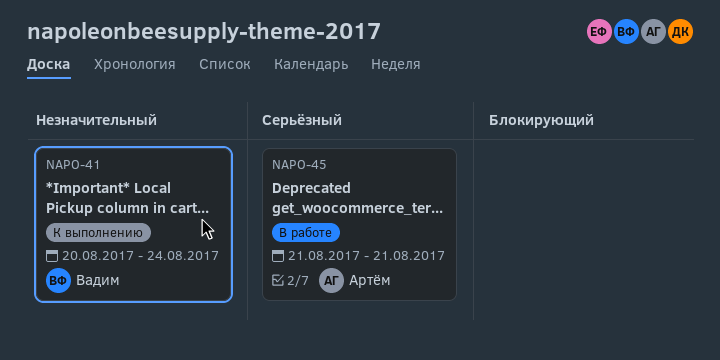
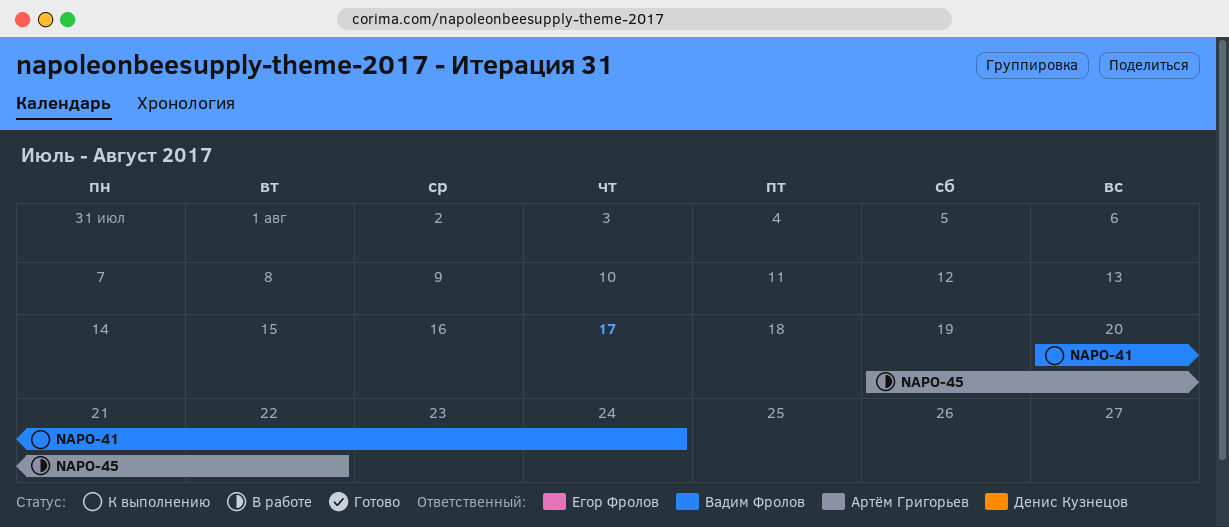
NAPO-45, start: Aug 21 -> Aug 19
NAPO-45, due: Aug 21 -> Aug 22

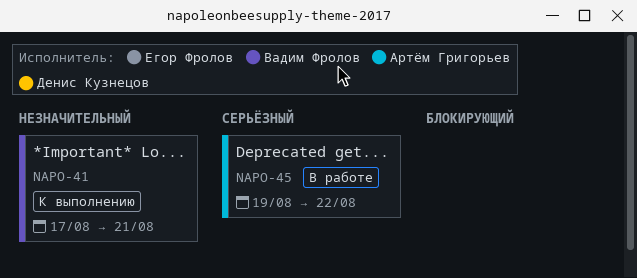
NAPO-41, start: Aug 20 -> Aug 17
NAPO-41, due: Aug 24 -> Aug 21

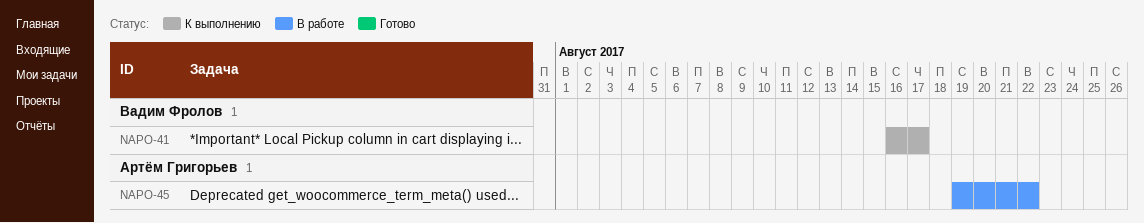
NAPO-41, start: Aug 17 -> Aug 16
NAPO-41, due: Aug 21 -> Aug 17

